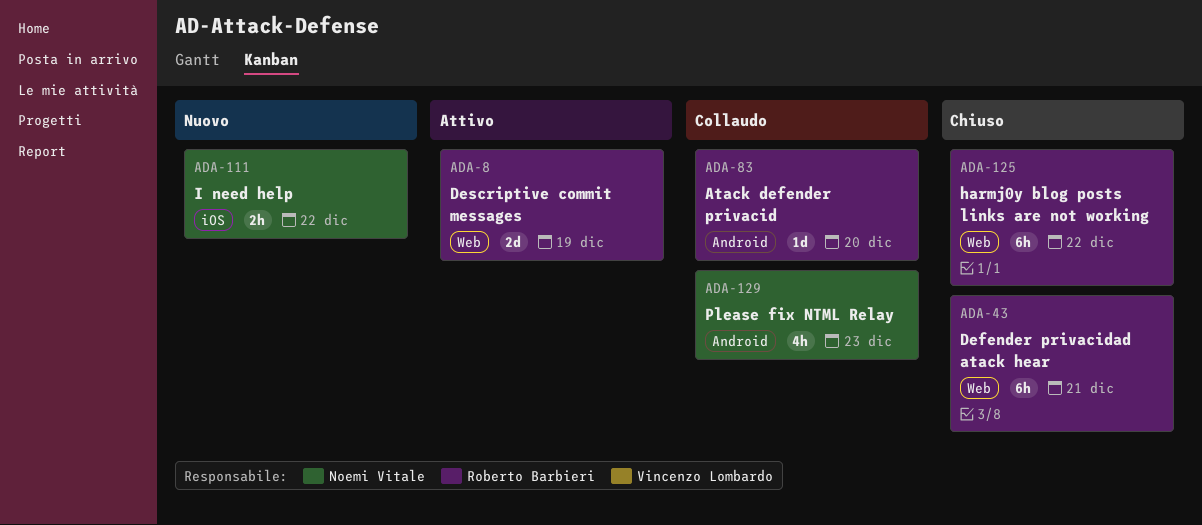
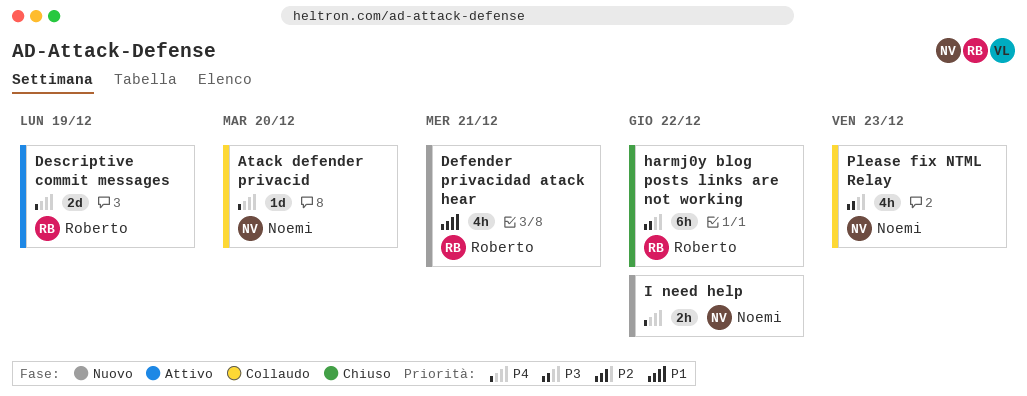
Atack defender privacid, owner: Roberto Barbieri -> Noemi Vitale
Defender privacidad atack hear, status: Chiuso -> Nuovo
Defender privacidad atack hear, estimate: 6h -> 4h

